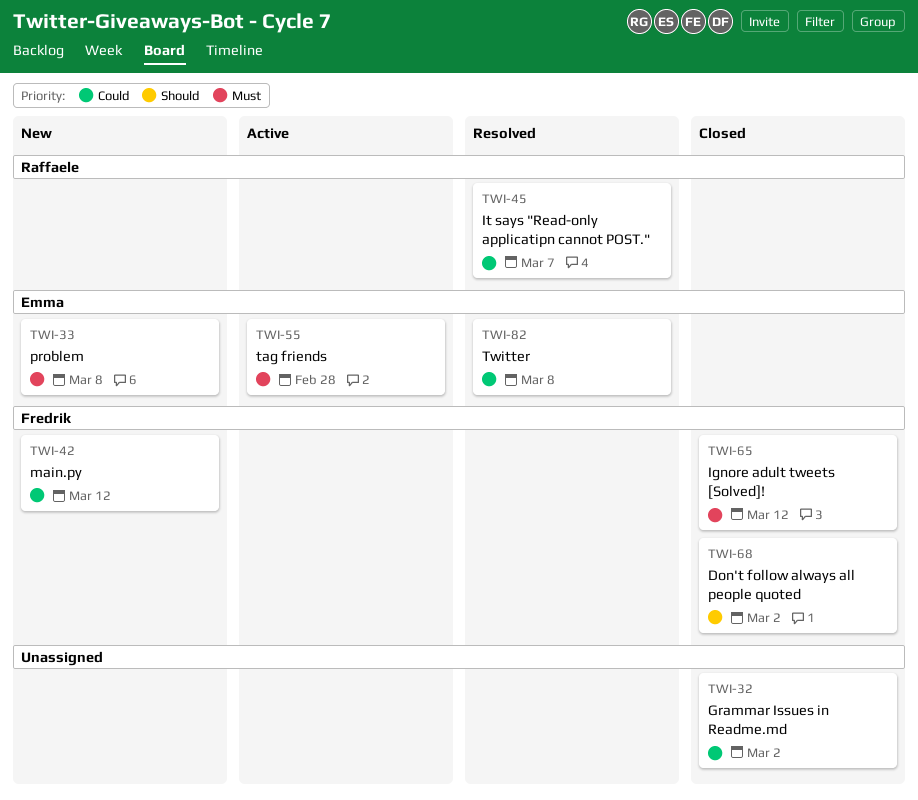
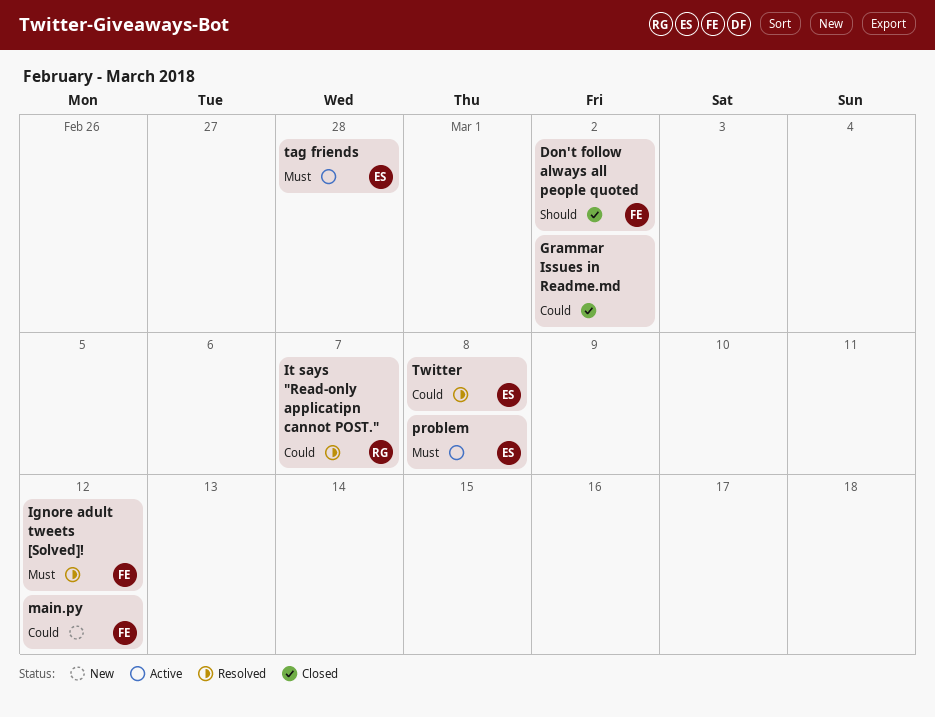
Ignore adult tweets [Solved]!, status: Closed -> Resolved
problem, status: New -> Active

